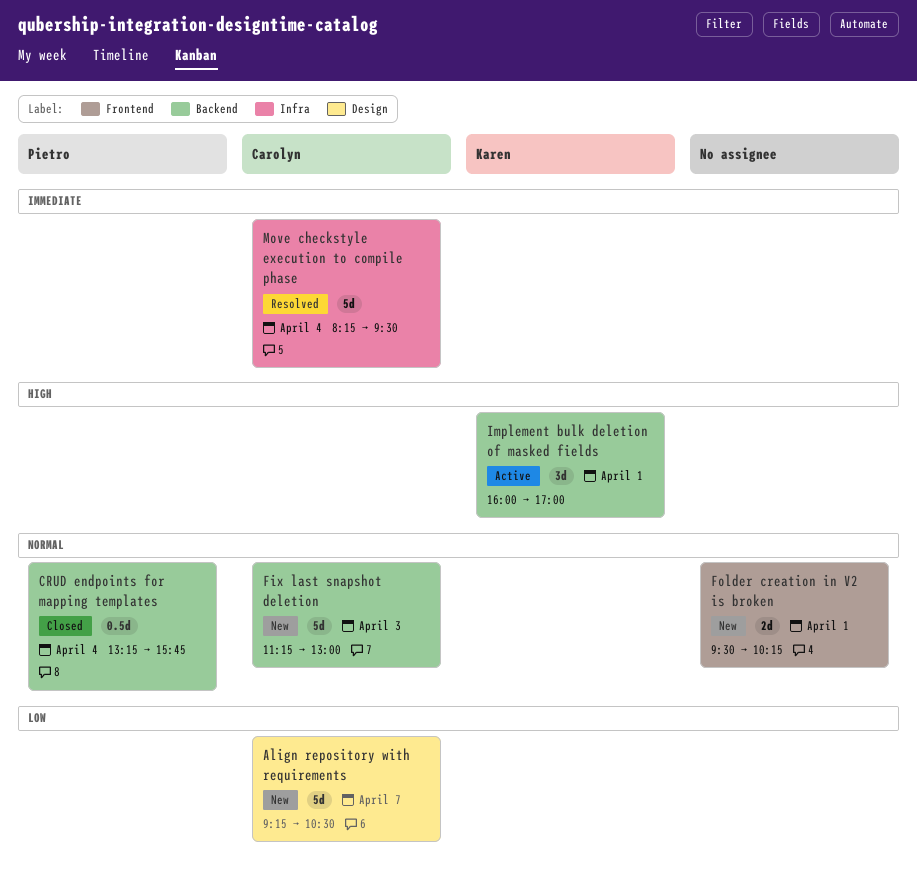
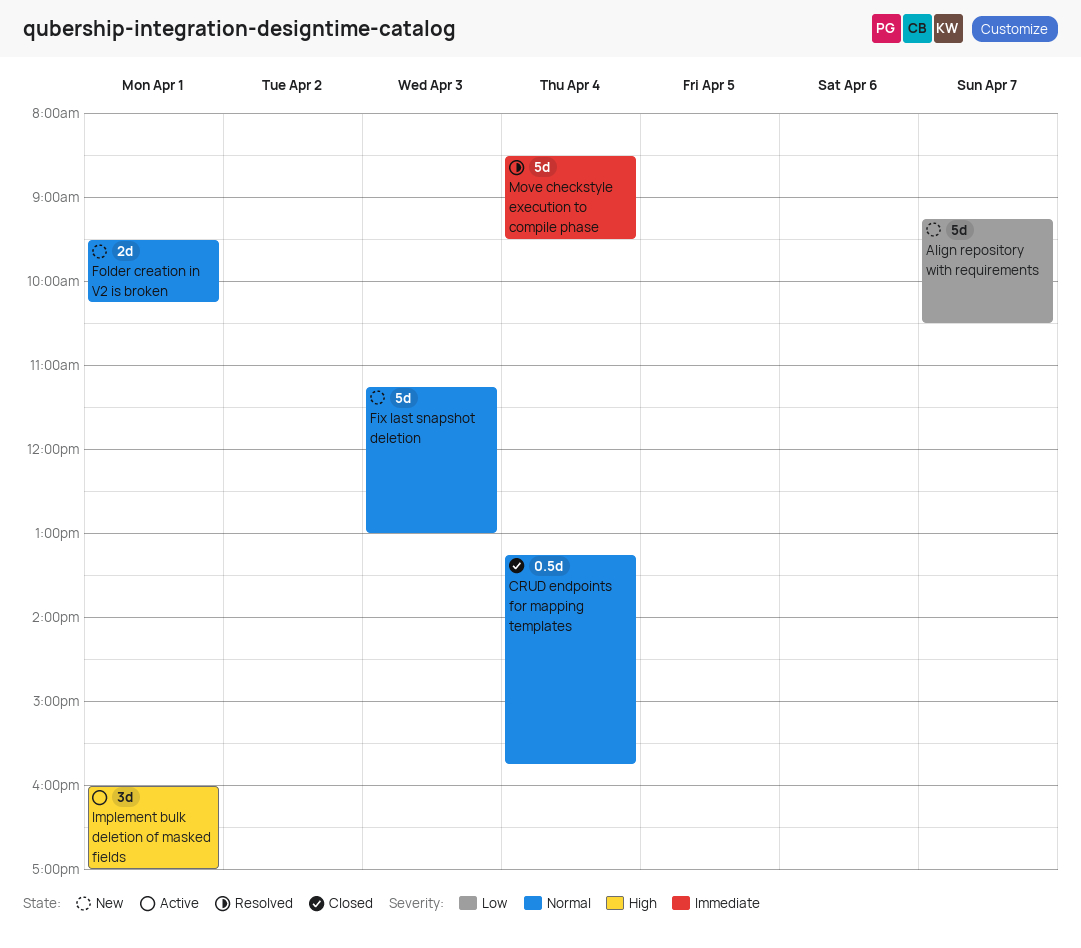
Move checkstyle execution to compile phase, begins: 08:15 -> 08:30

